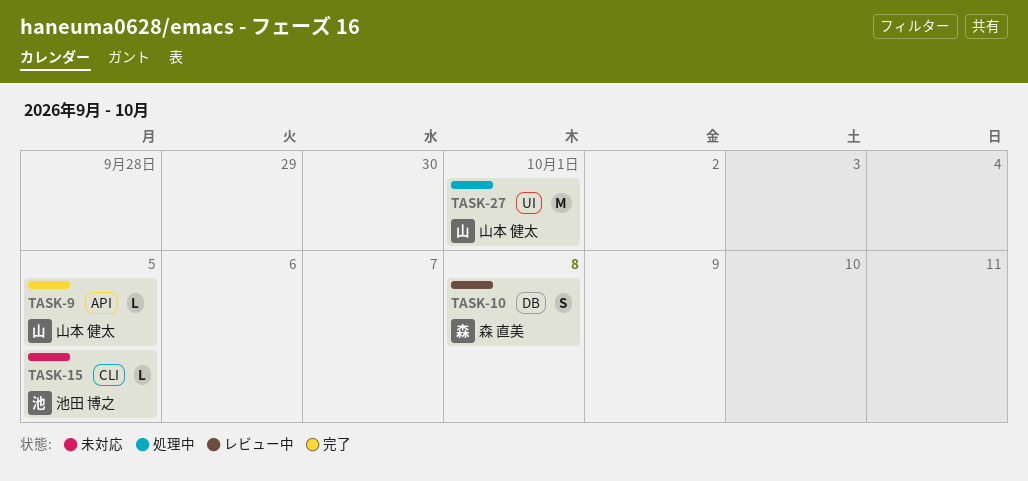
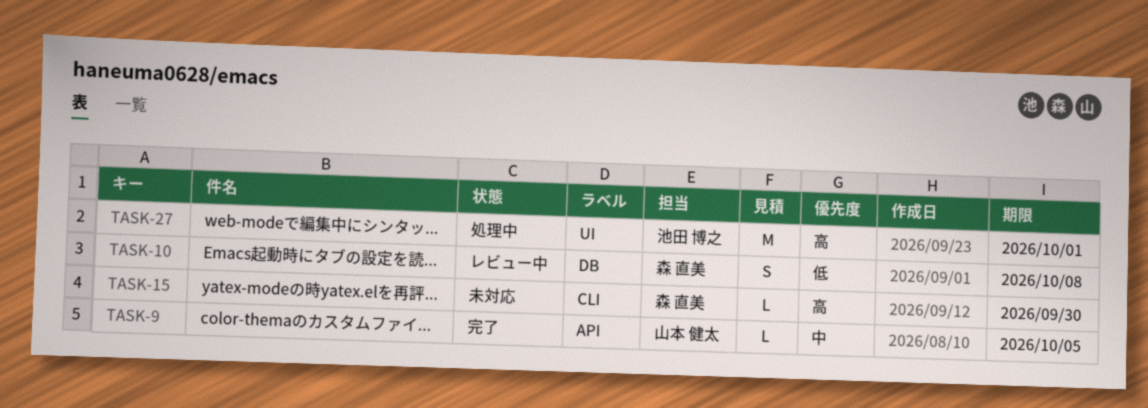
TASK-15, owner: 池田 博之 -> 森 直美
TASK-15, due: Oct 5 -> Sep 30
TASK-27, owner: 山本 健太 -> 池田 博之

